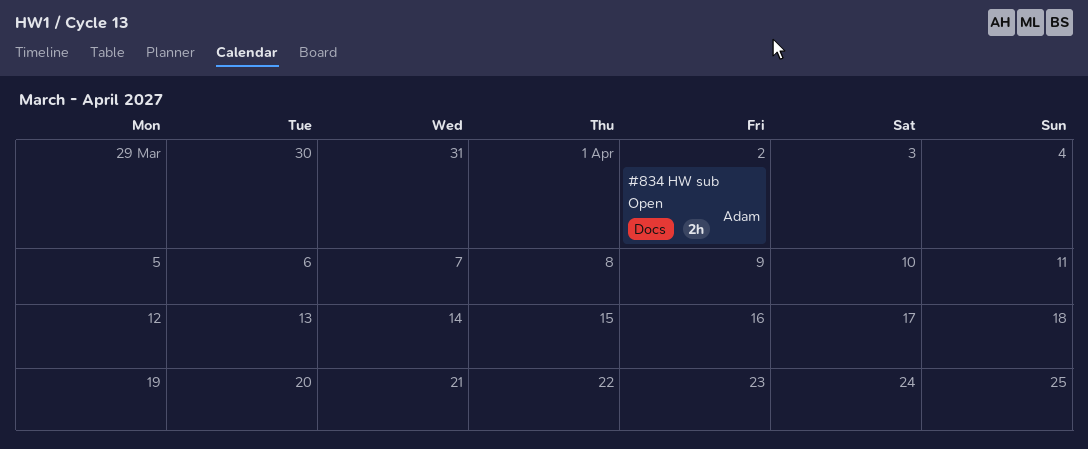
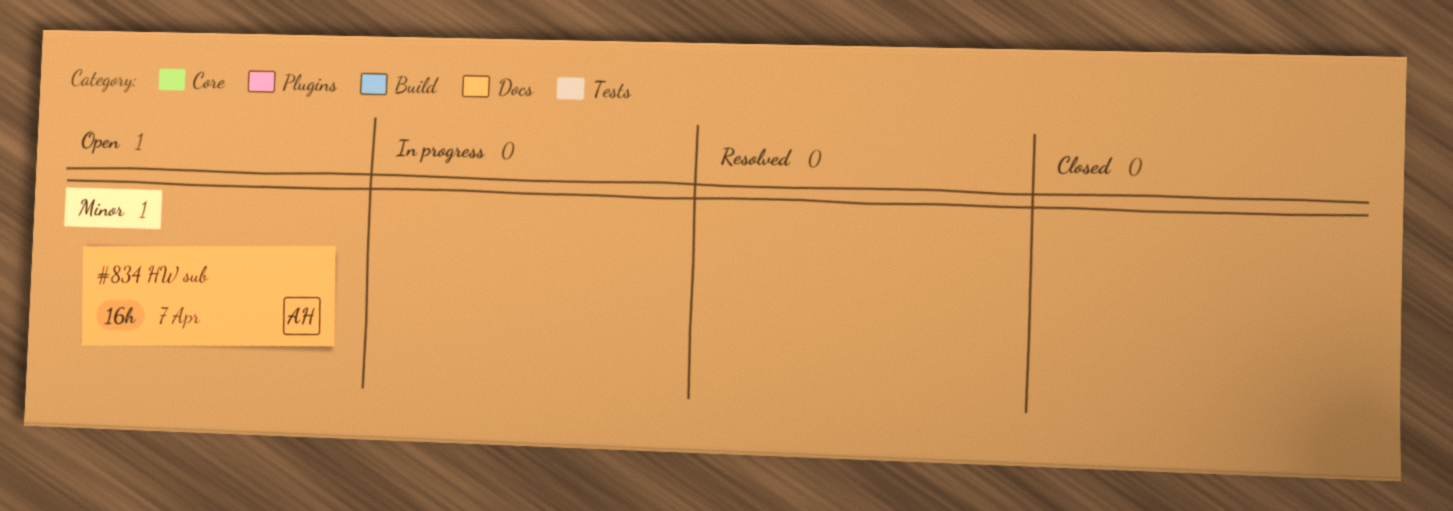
#834, estimate: 2h -> 16h
#834, due: Apr 2 -> Apr 7

